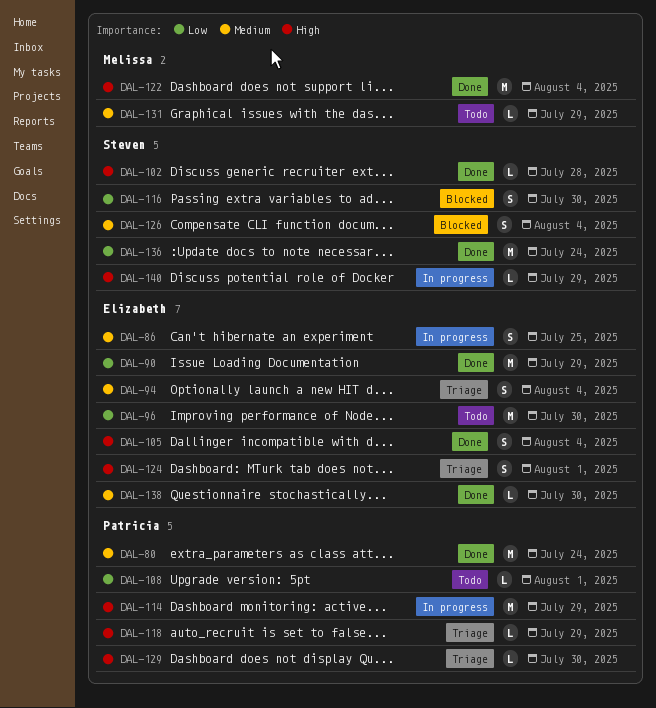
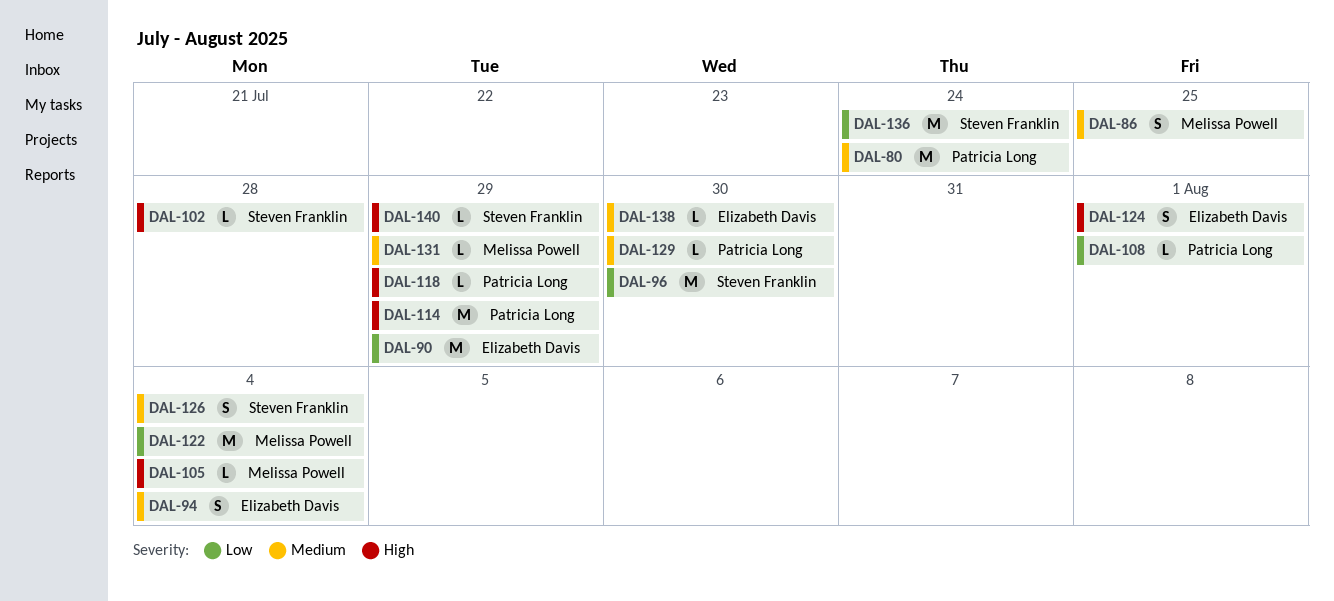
DAL-86, owner: Elizabeth Davis -> Melissa Powell
DAL-96, owner: Elizabeth Davis -> Steven Franklin
DAL-105, owner: Elizabeth Davis -> Melissa Powell
DAL-105, estimate: S -> L
DAL-116: present -> none
DAL-122, priority: High -> Low
DAL-129, priority: High -> Medium

